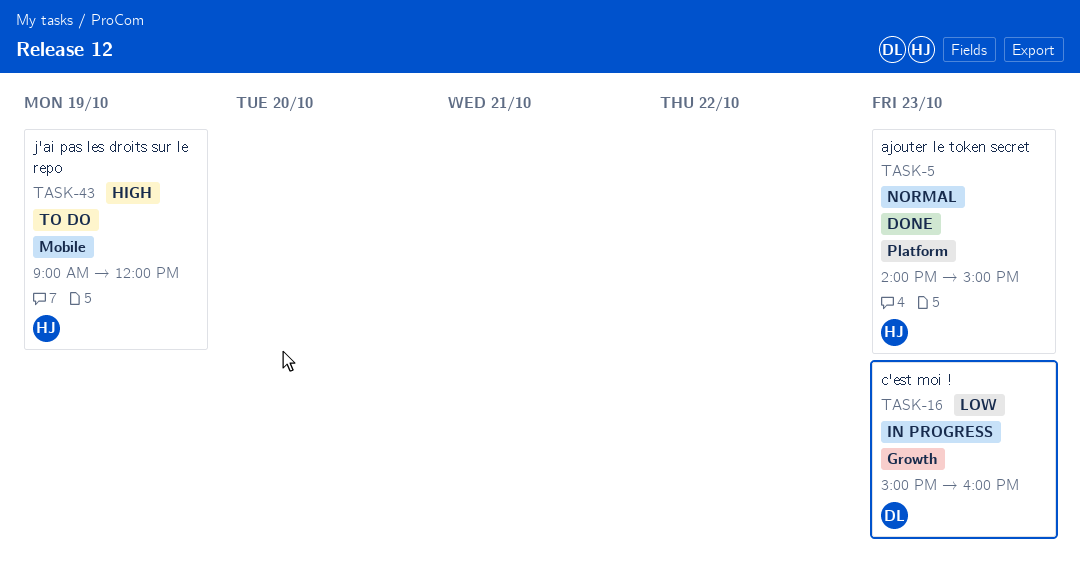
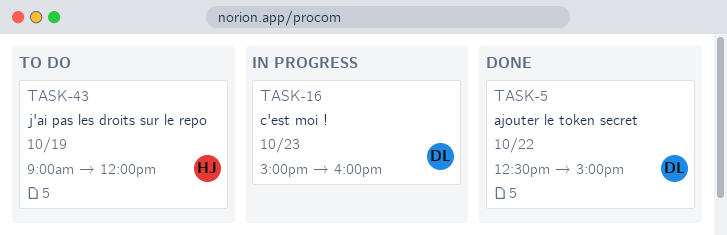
TASK-5, owner: HJ -> DL
TASK-5, day: Oct 23 -> Oct 22
TASK-5, begins: 14:00 -> 12:30

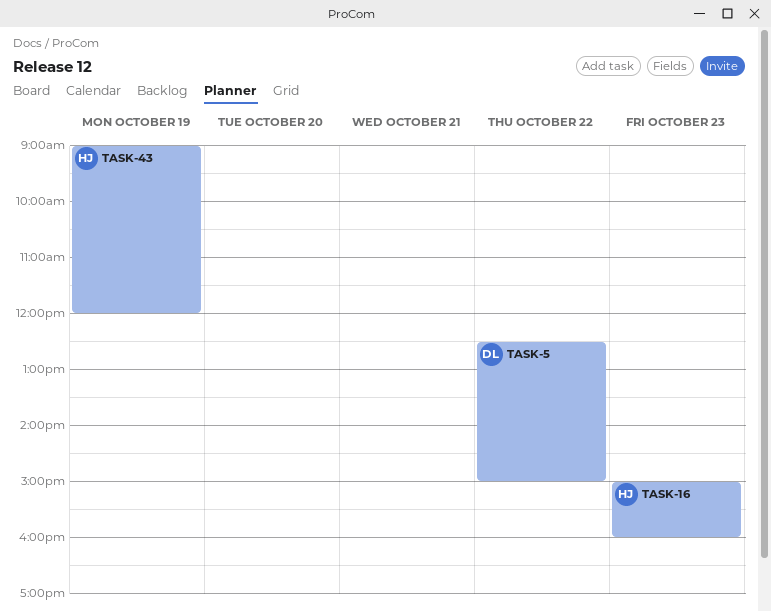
TASK-16, owner: DL -> HJ

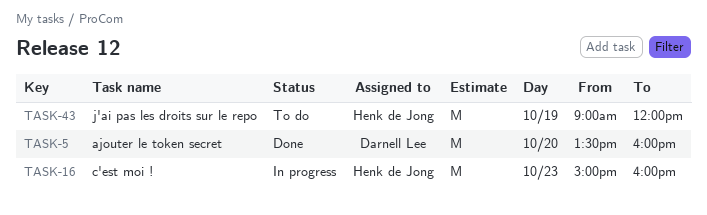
TASK-5, day: Oct 22 -> Oct 20
TASK-5, begins: 12:30 -> 13:30
TASK-5, ends: 15:00 -> 16:00

